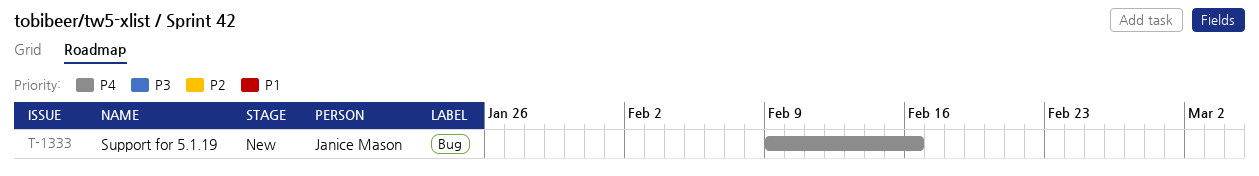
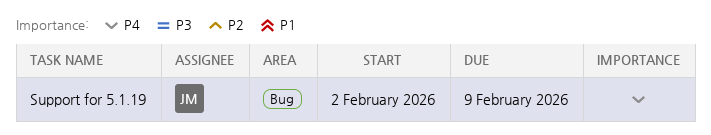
Support for 5.1.19, start: Feb 9 -> Feb 2
Support for 5.1.19, due: Feb 16 -> Feb 9

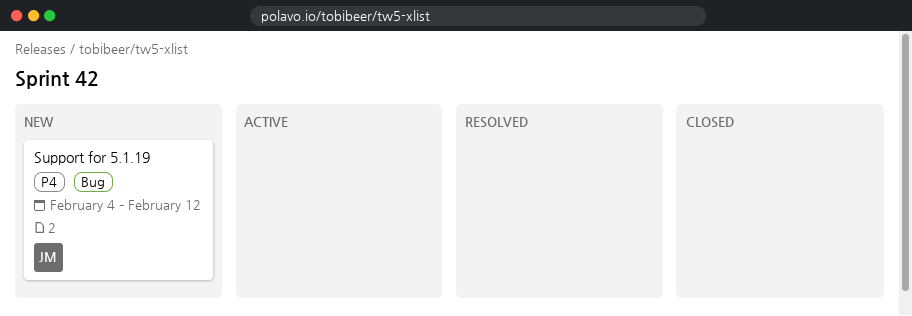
Support for 5.1.19, start: Feb 2 -> Feb 4
Support for 5.1.19, due: Feb 9 -> Feb 12

